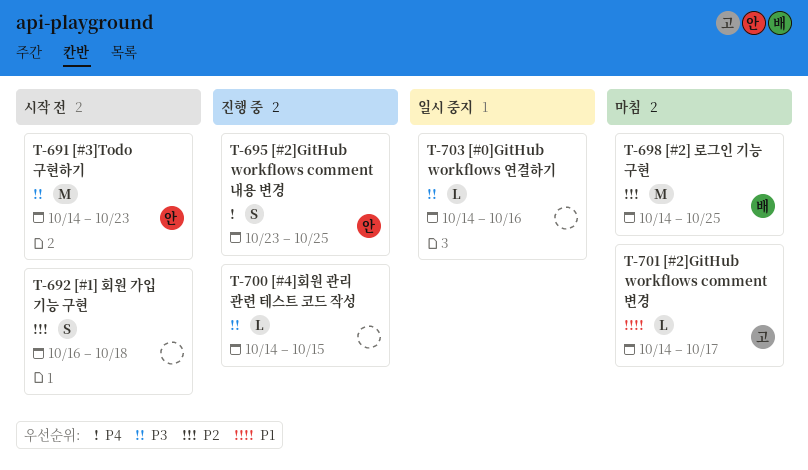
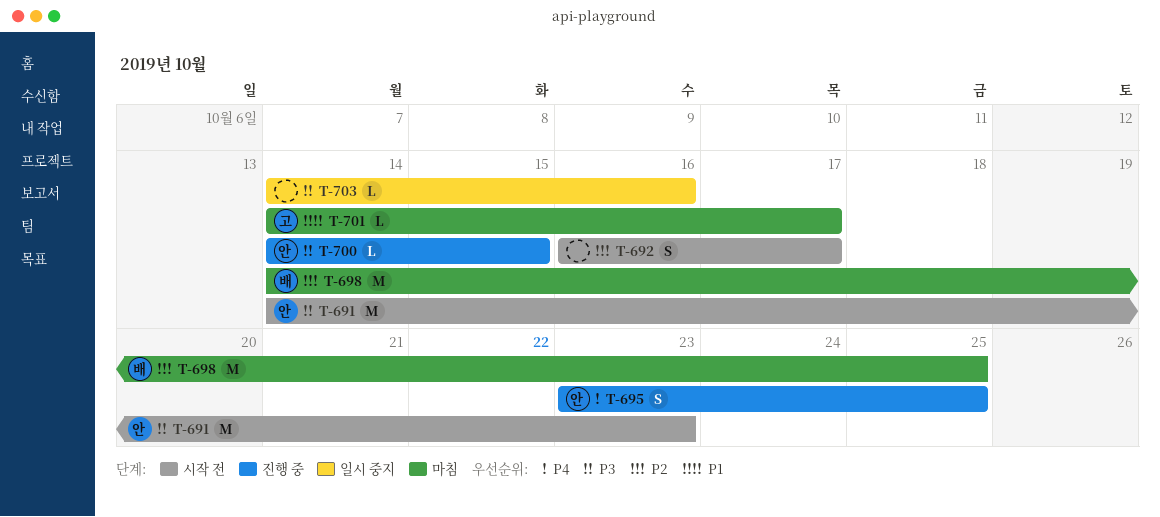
T-692, due: Oct 18 -> Oct 17
T-700, owner: none -> 안

